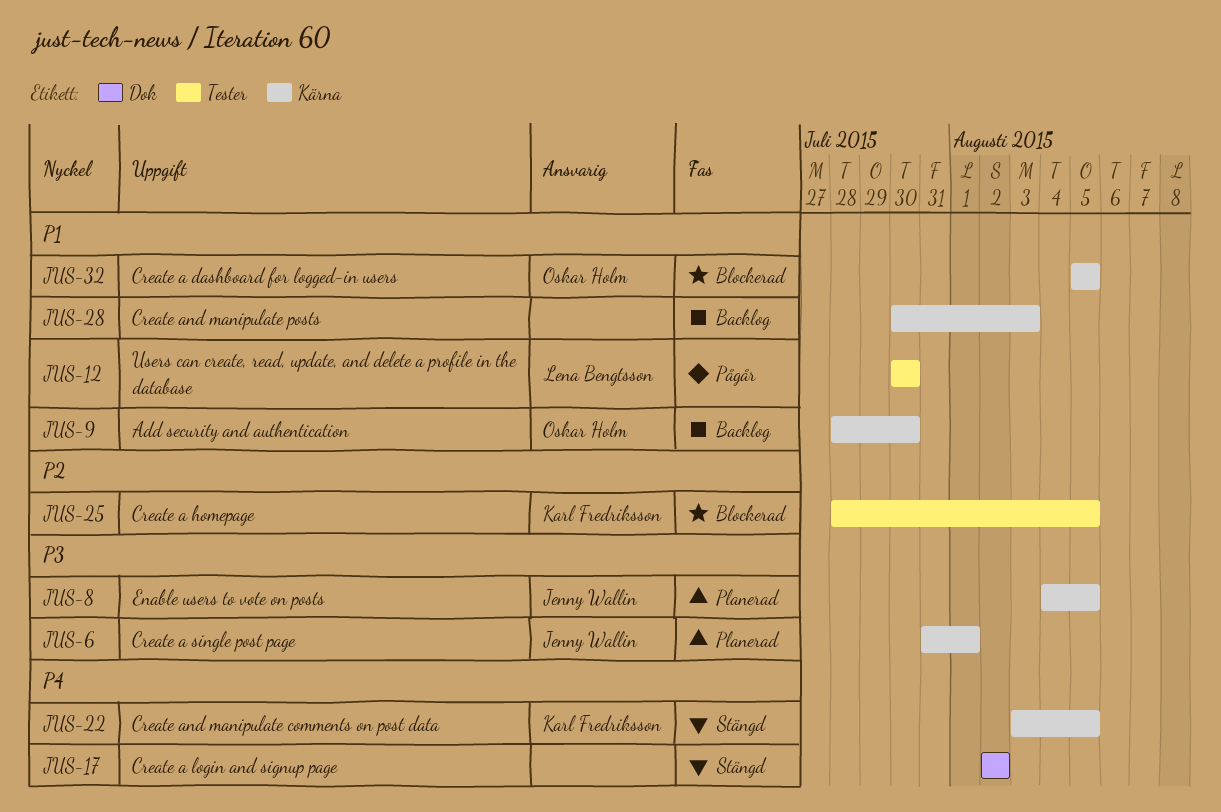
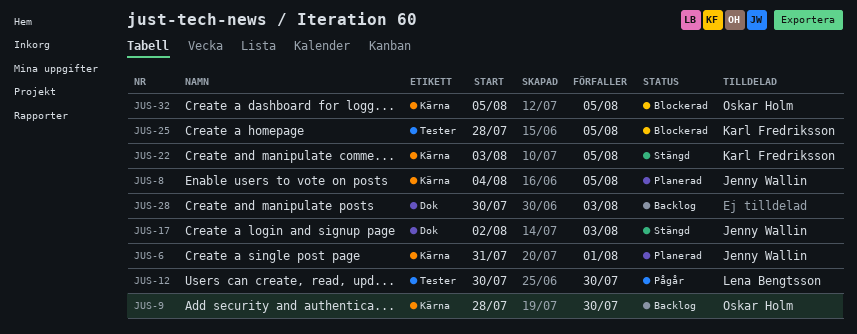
JUS-17, owner: none -> Jenny Wallin
JUS-17, due: Aug 2 -> Aug 3
JUS-28, label: Kärna -> Dok

